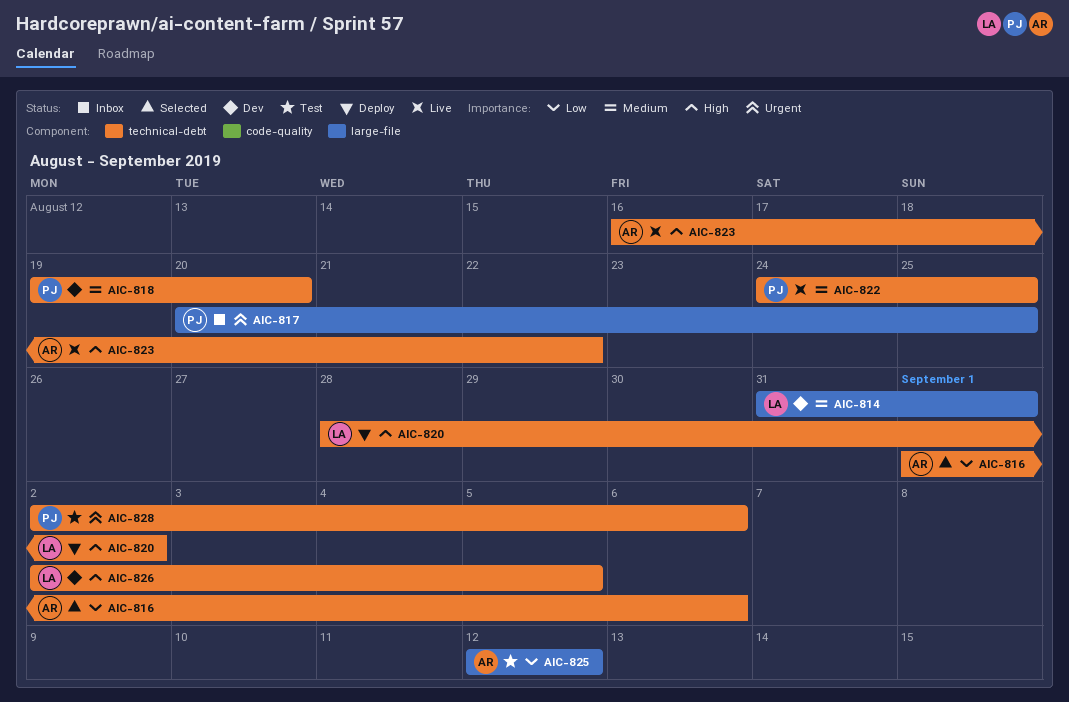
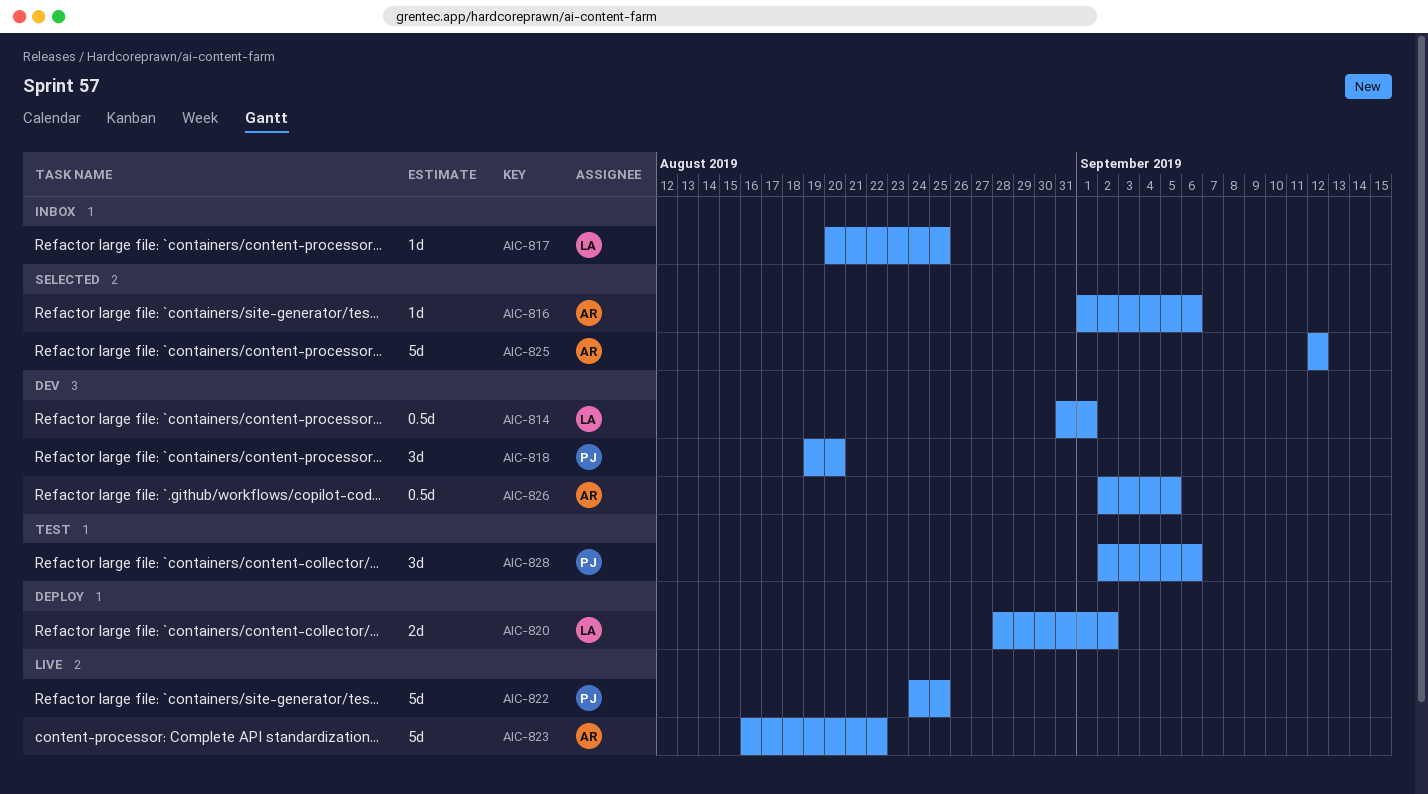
AIC-817, owner: PJ -> LA
AIC-825, status: Test -> Selected
AIC-826, owner: LA -> AR

